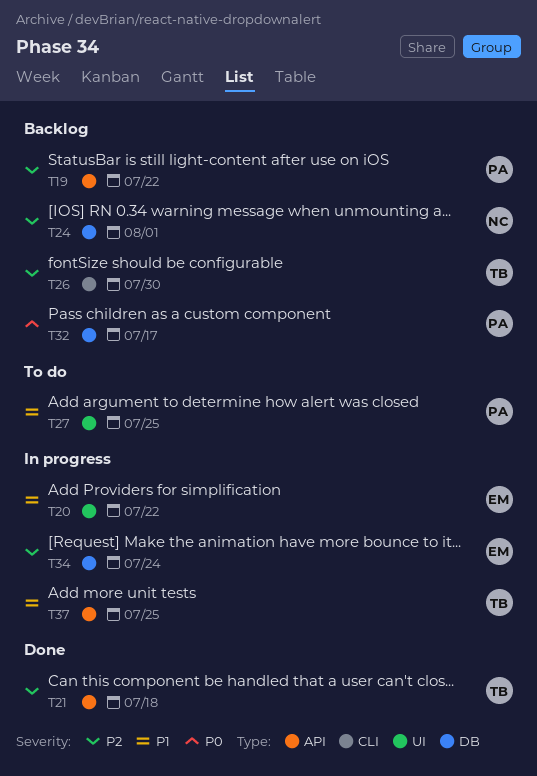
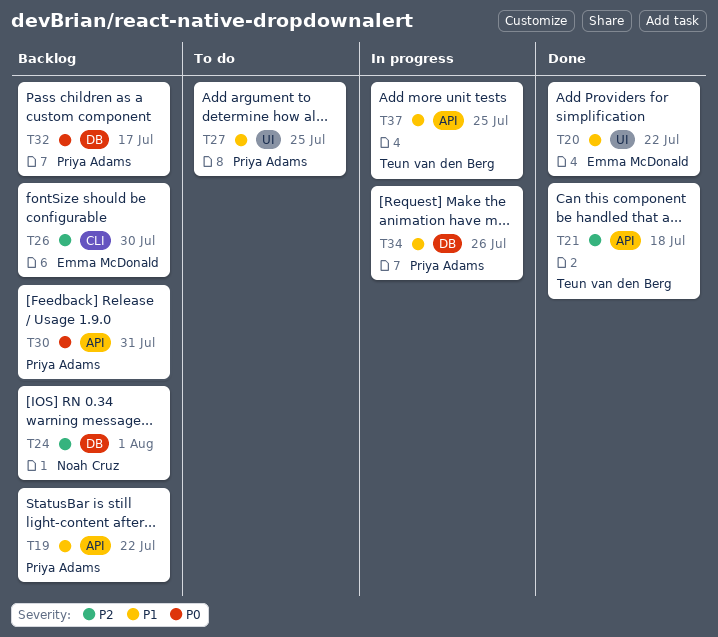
T19, priority: P2 -> P1
T20, status: In progress -> Done
T26, owner: Teun van den Berg -> Emma McDonald
T30: none -> present
T34, owner: Emma McDonald -> Priya Adams
T34, priority: P2 -> P1
T34, due: Jul 24 -> Jul 26

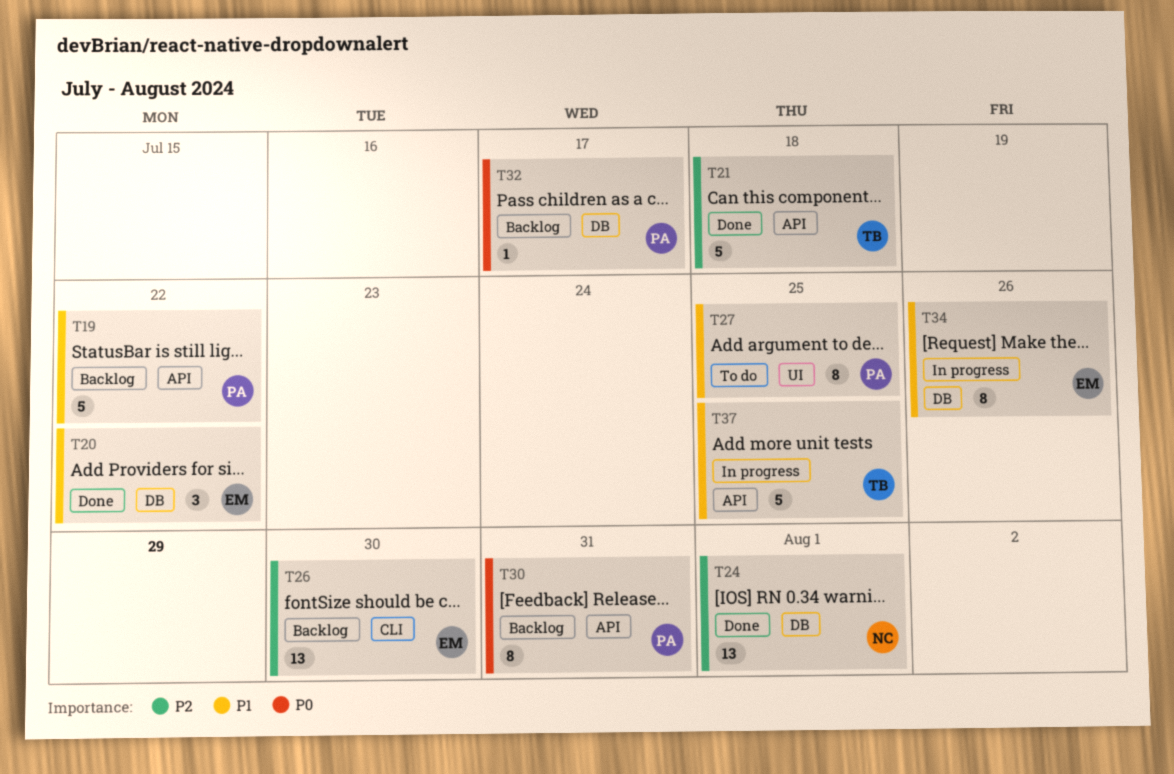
T20, label: UI -> DB
T24, status: Backlog -> Done
T34, owner: Priya Adams -> Emma McDonald

